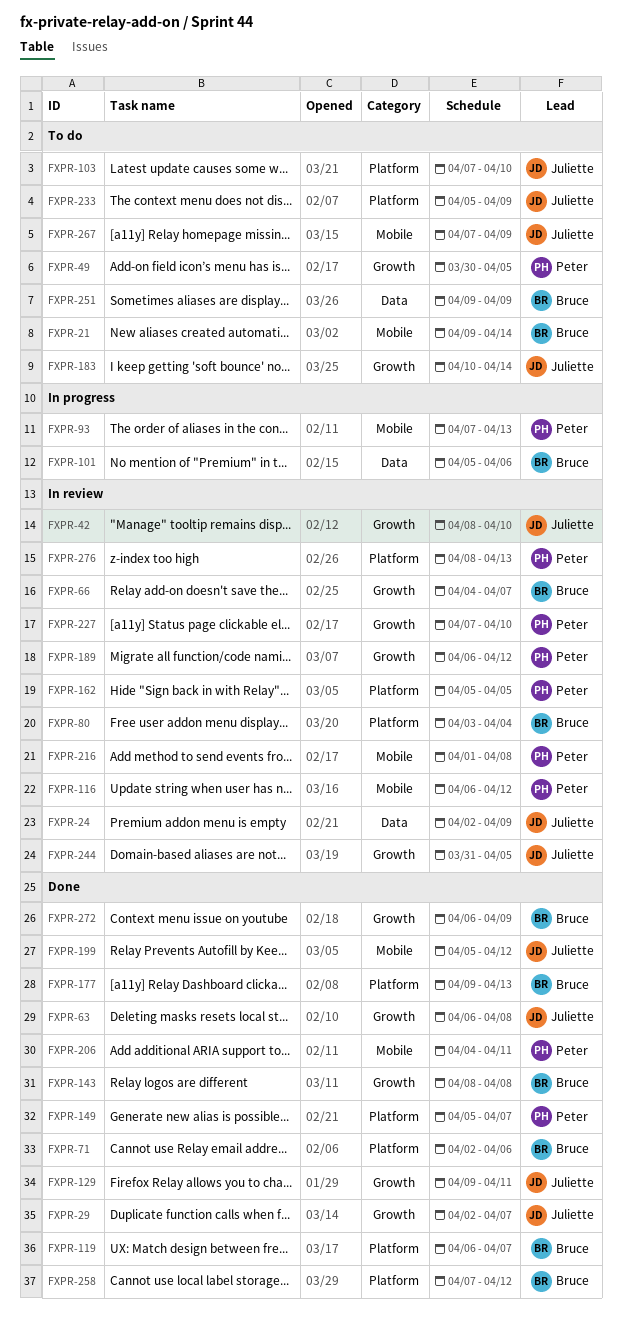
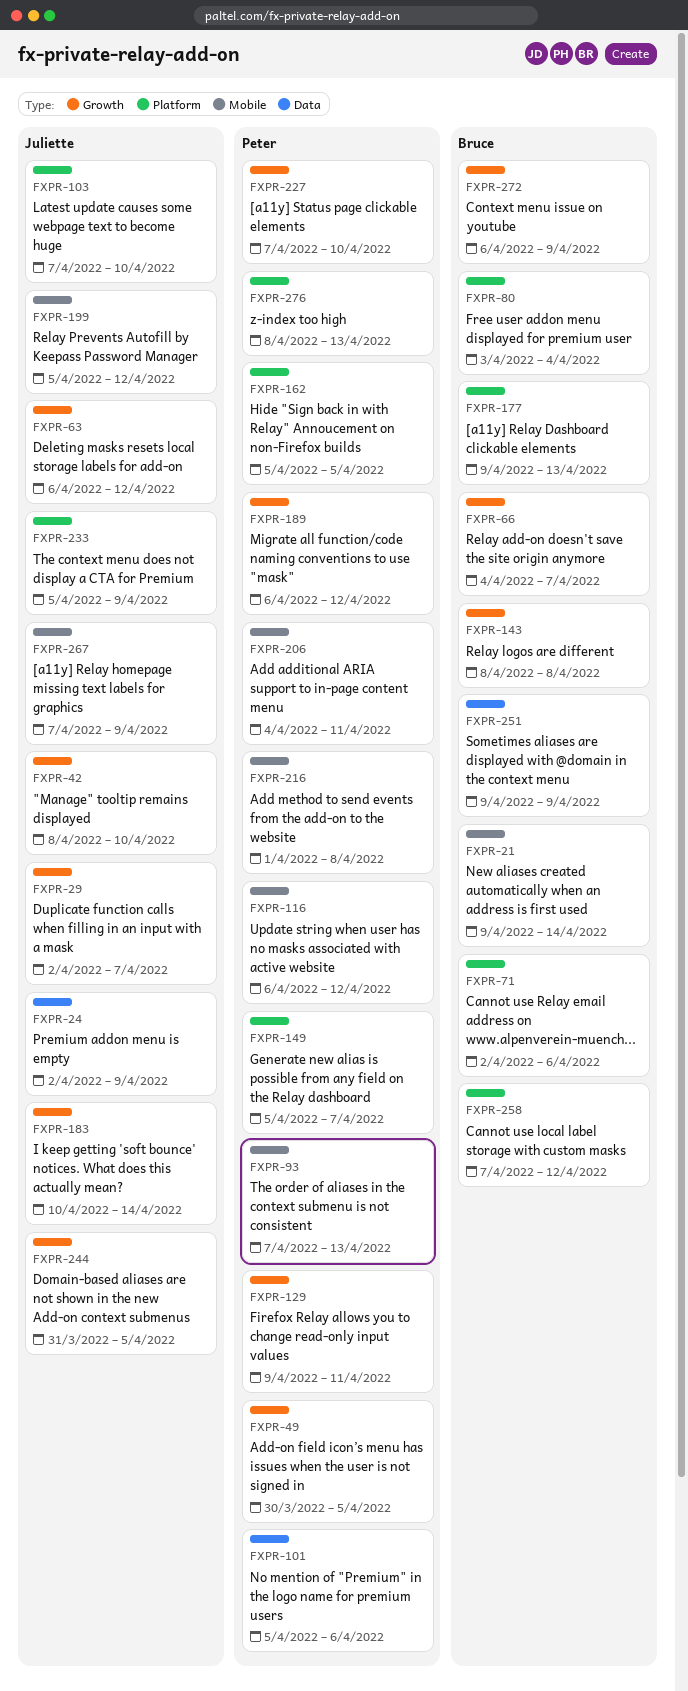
FXPR-63, due: Apr 8 -> Apr 12
FXPR-101, owner: Bruce -> Peter
FXPR-119: present -> none
FXPR-129, owner: Juliette -> Peter

